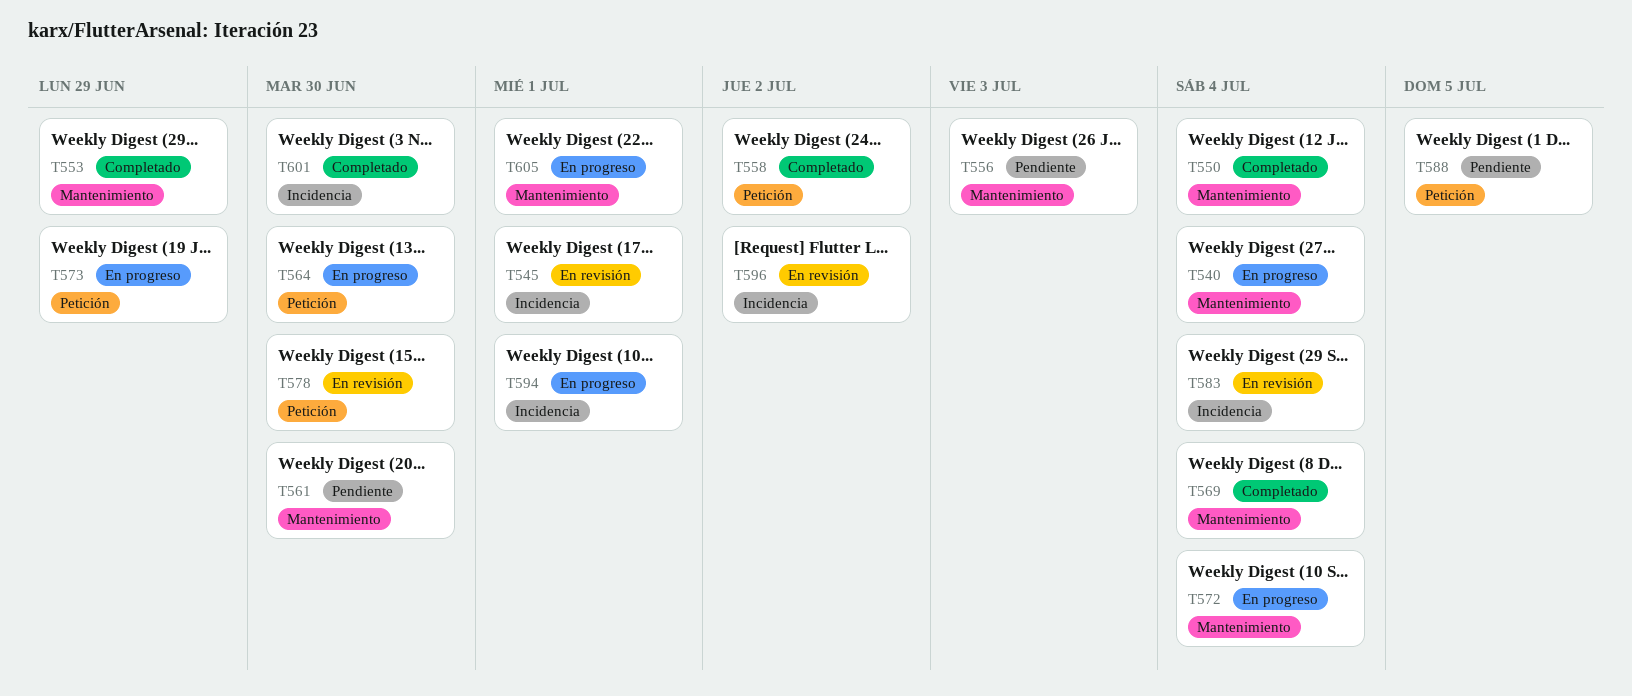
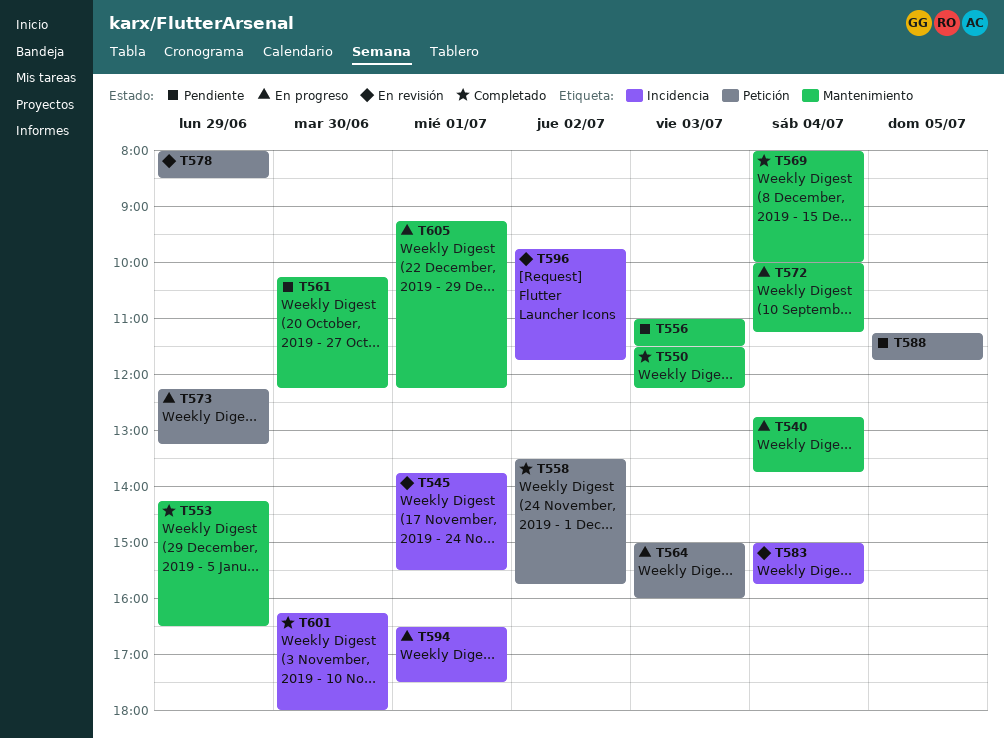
T550, day: Jul 4 -> Jul 3
T564, day: Jun 30 -> Jul 3
T578, day: Jun 30 -> Jun 29

